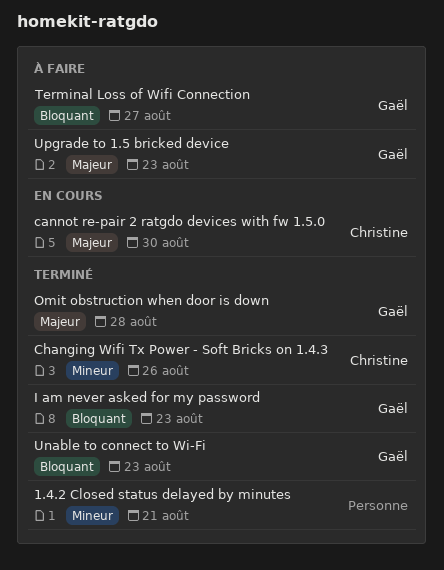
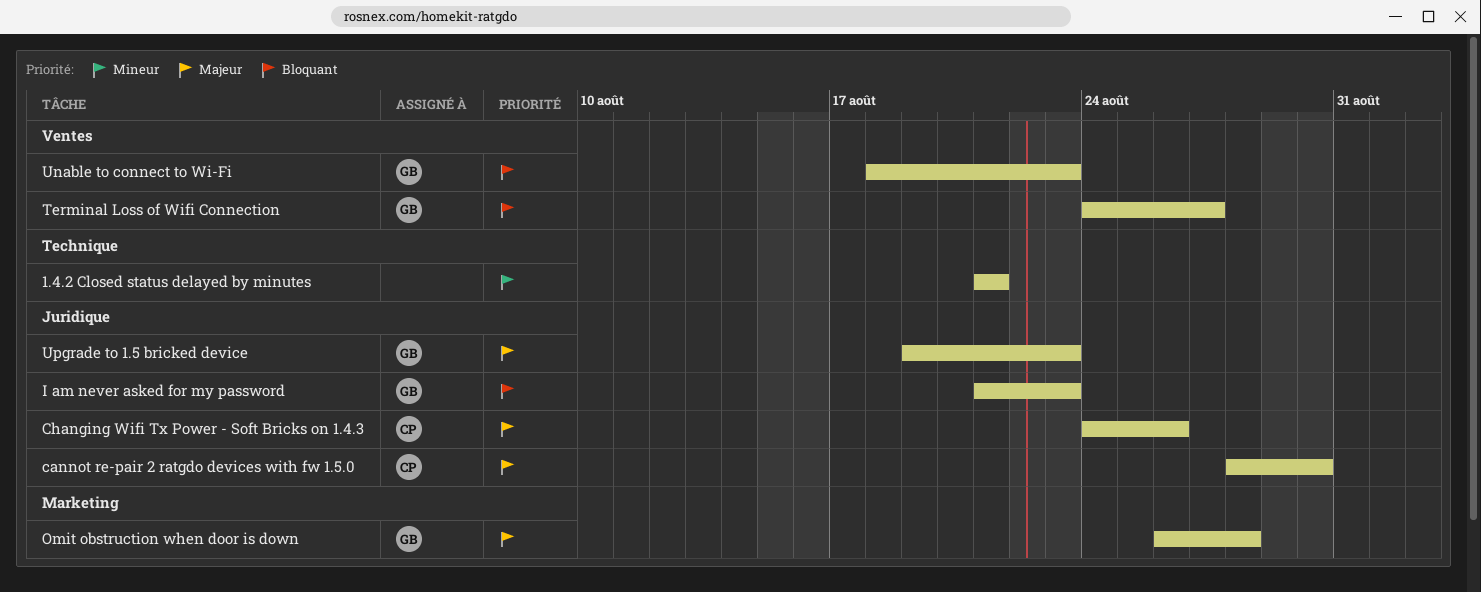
Changing Wifi Tx Power - Soft Bricks on 1.4.3, priority: Mineur -> Majeur

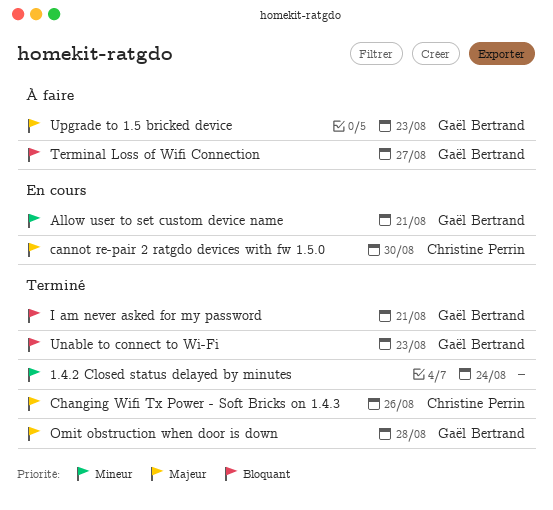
1.4.2 Closed status delayed by minutes, due: Aug 21 -> Aug 24
Allow user to set custom device name: none -> present
I am never asked for my password, due: Aug 23 -> Aug 21

